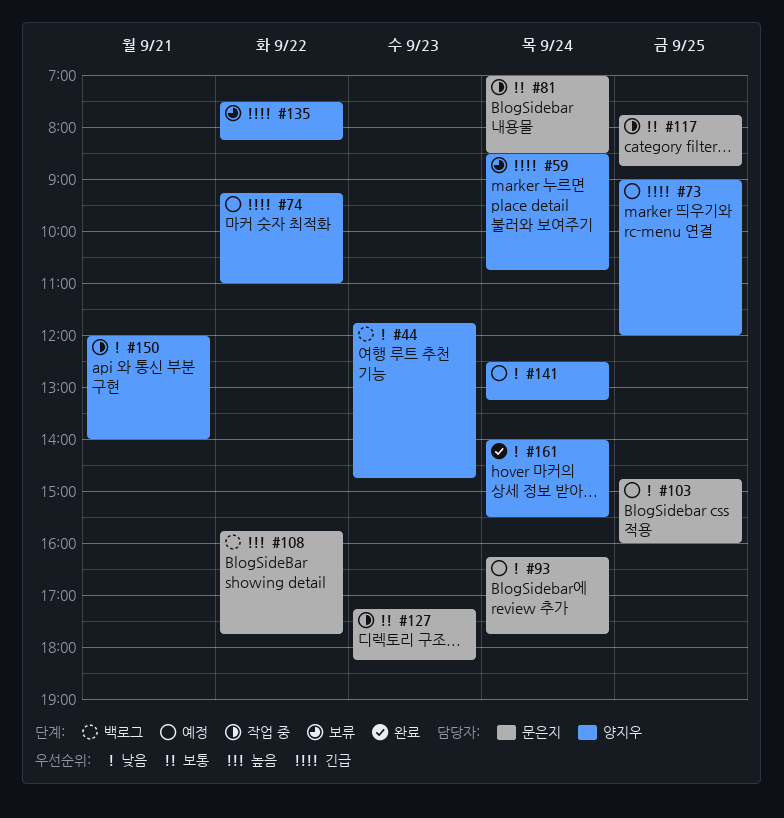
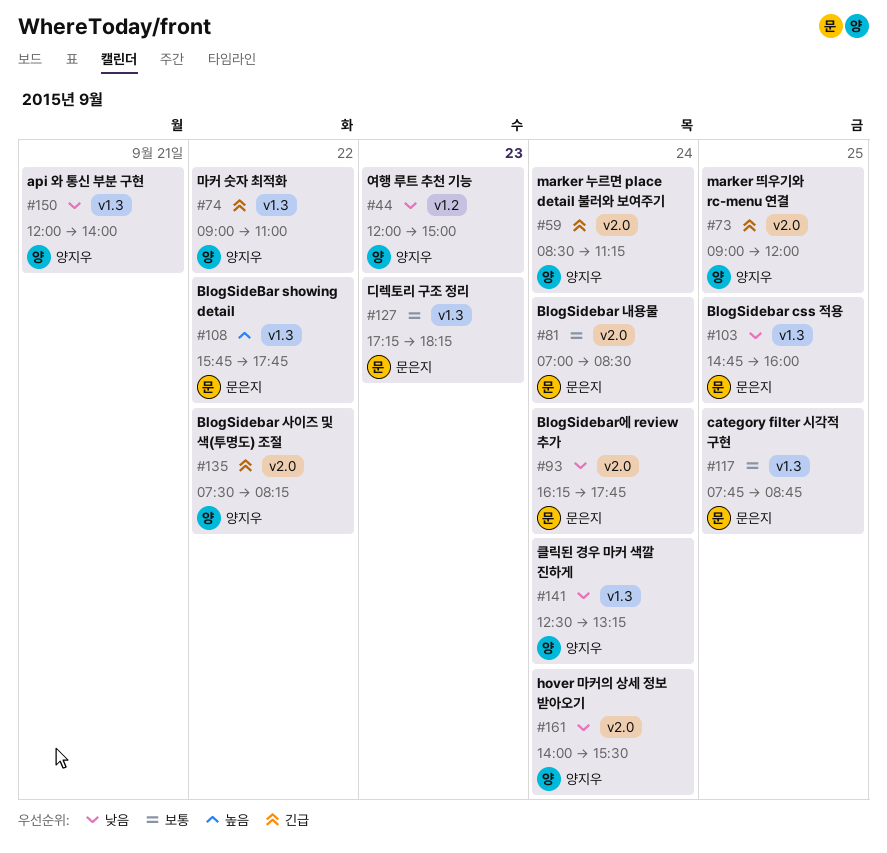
#44, begins: 11:45 -> 12:00
#44, ends: 14:45 -> 15:00
#59, ends: 10:45 -> 11:15
#74, begins: 09:15 -> 09:00

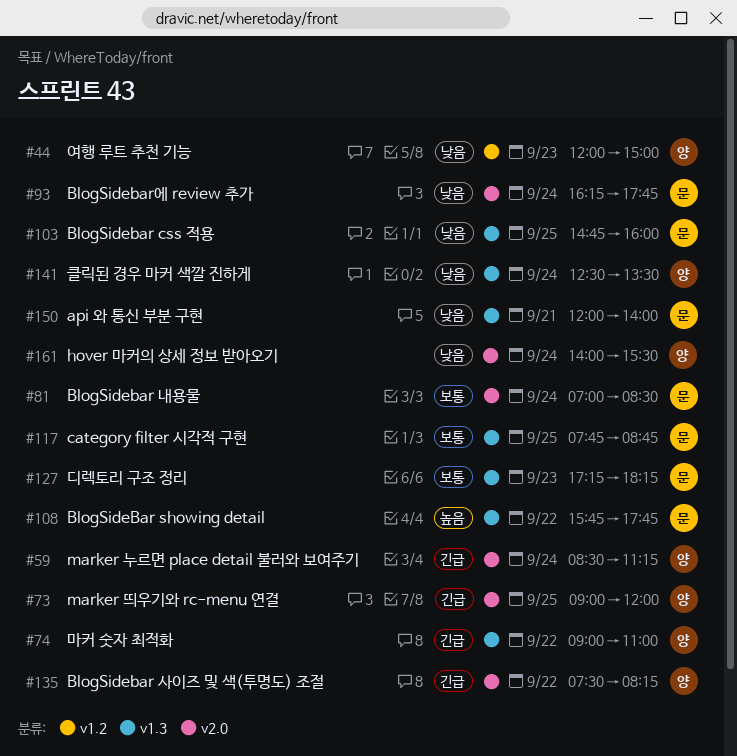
#141, ends: 13:15 -> 13:30
#150, owner: 양지우 -> 문은지

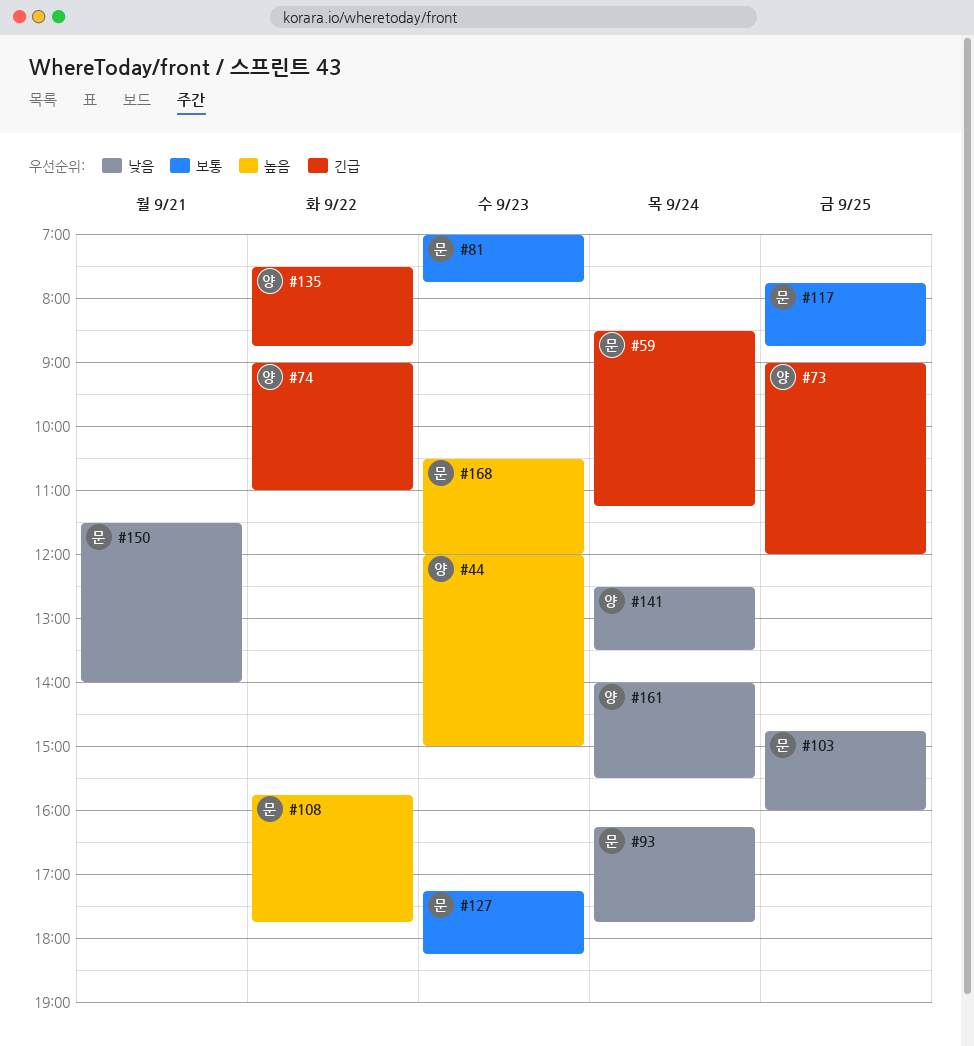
#44, priority: 낮음 -> 높음
#59, owner: 양 -> 문
#81, day: Sep 24 -> Sep 23
#81, ends: 08:30 -> 07:45
#135, ends: 08:15 -> 08:45
#150, begins: 12:00 -> 11:30
#168: none -> present

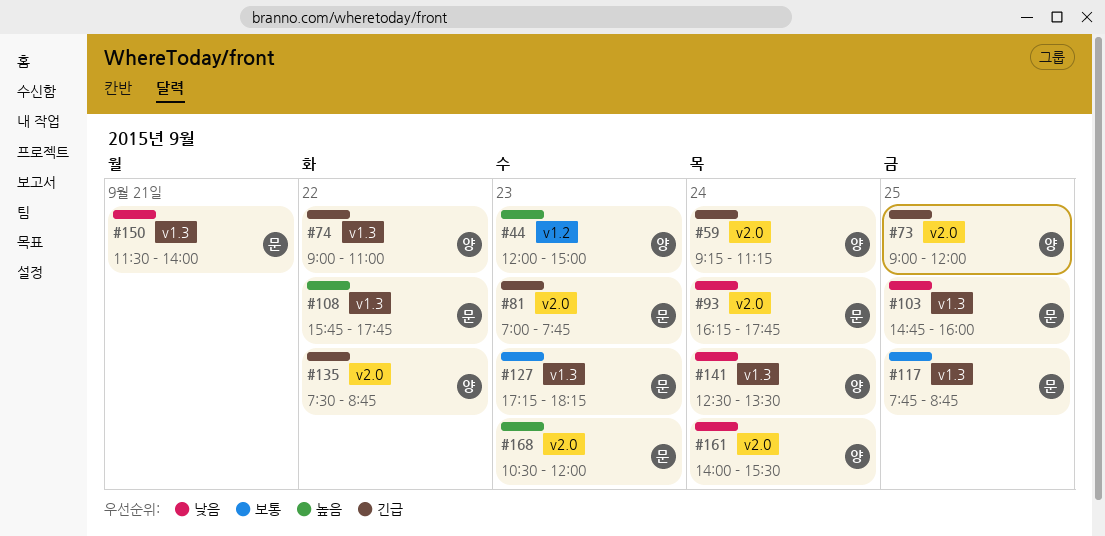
#59, owner: 문 -> 양
#59, begins: 08:30 -> 09:15
#81, priority: 보통 -> 긴급

